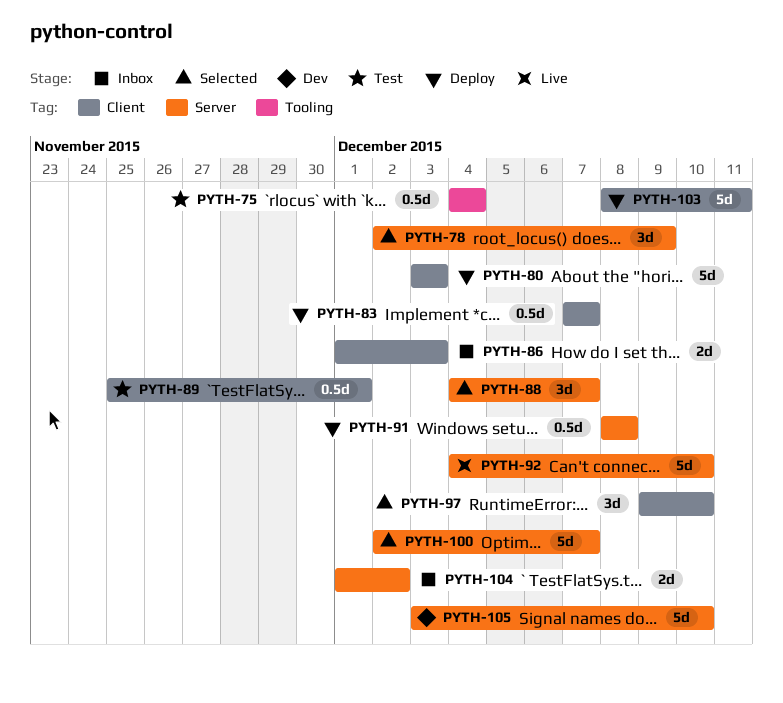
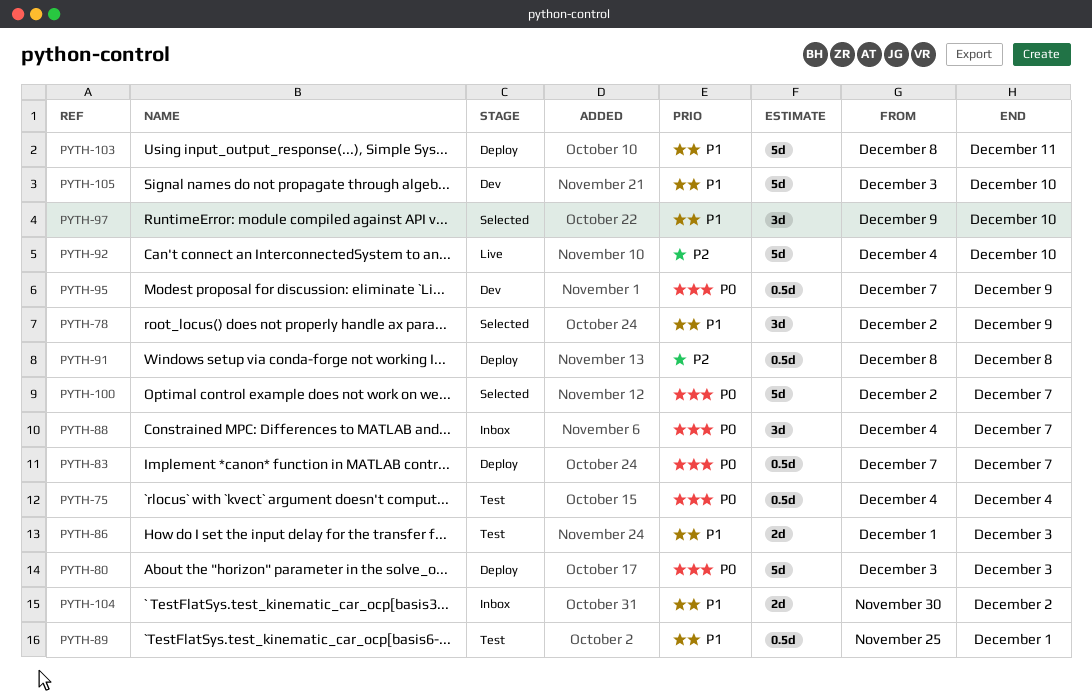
PYTH-86, status: Inbox -> Test
PYTH-88, status: Selected -> Inbox
PYTH-95: none -> present
PYTH-104, start: Dec 1 -> Nov 30

